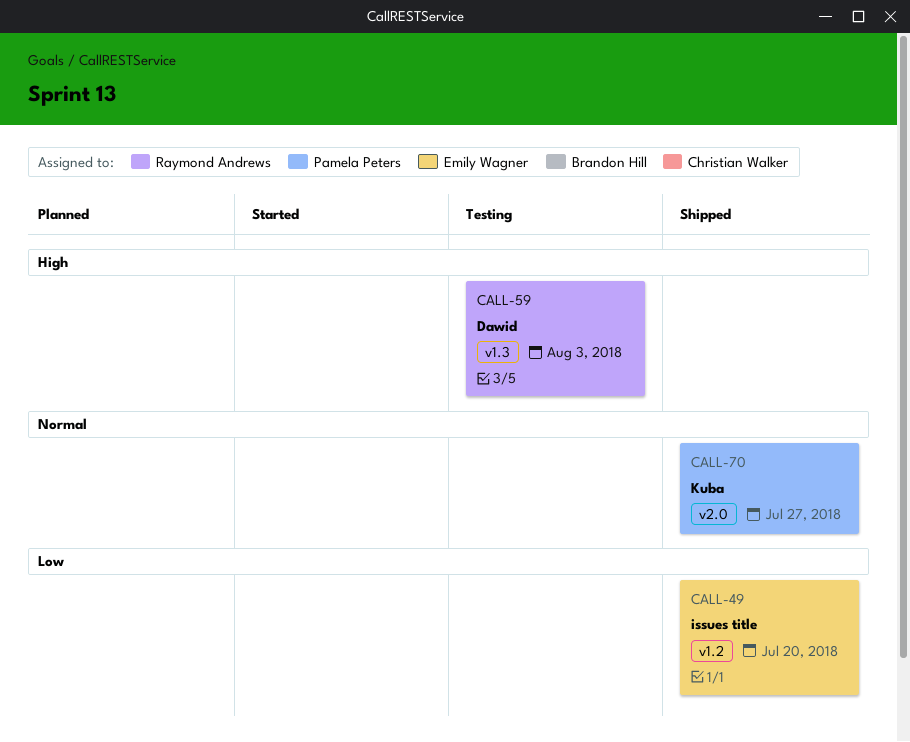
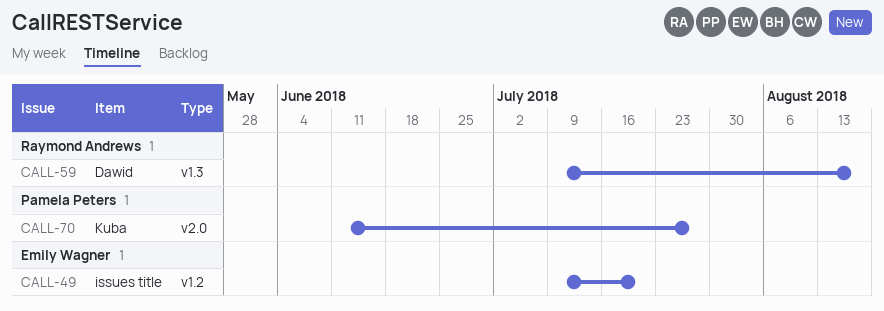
CALL-59, due: Aug 3 -> Aug 17

